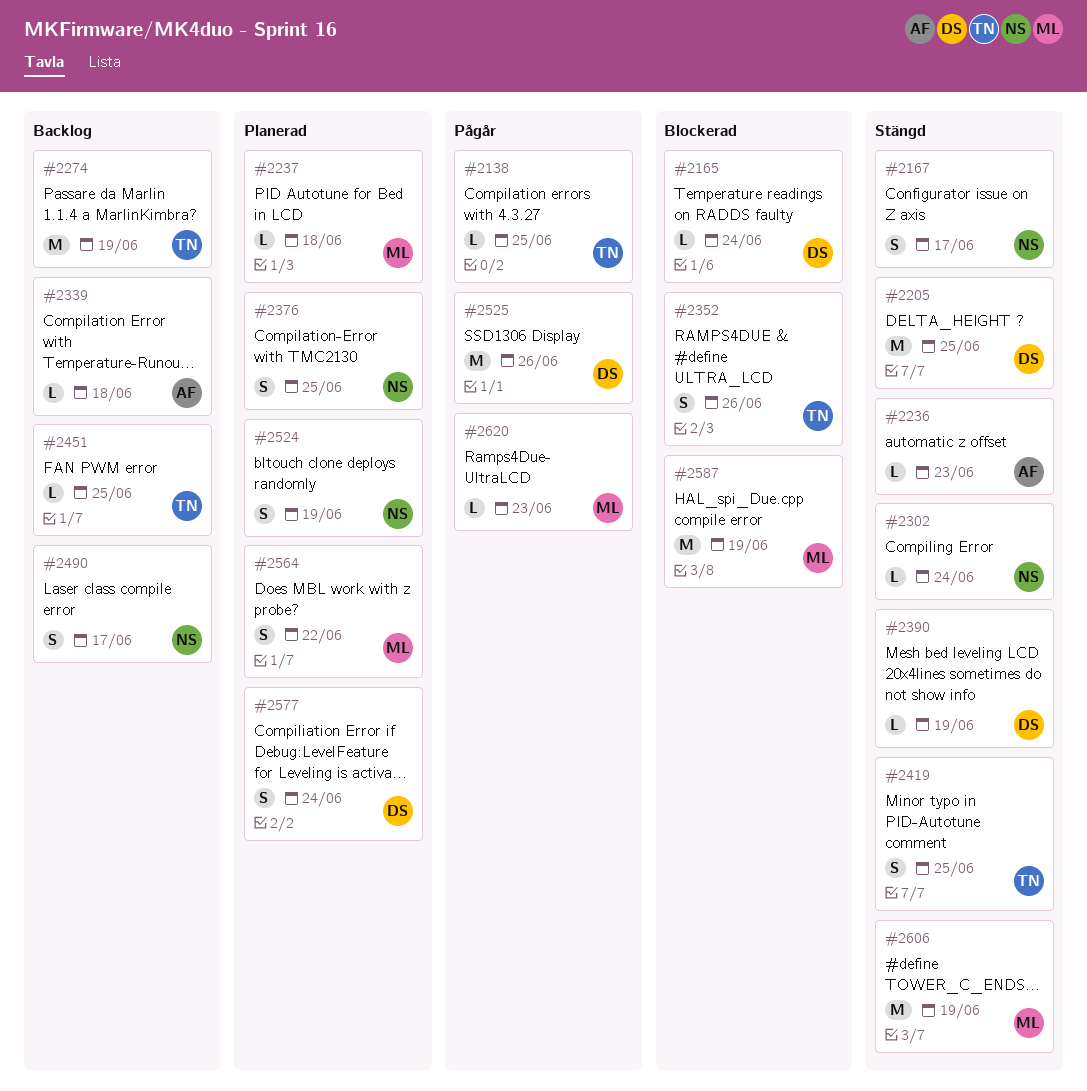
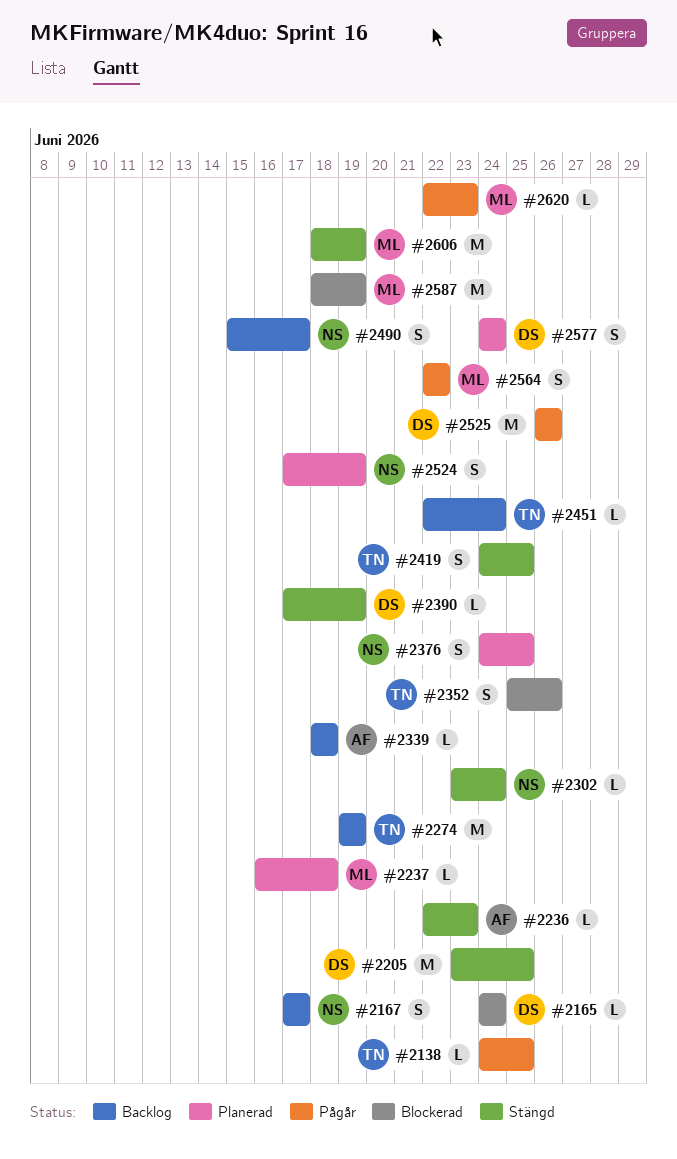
#2167, status: Stängd -> Backlog
#2451, due: Jun 25 -> Jun 24
#2564, status: Planerad -> Pågår

